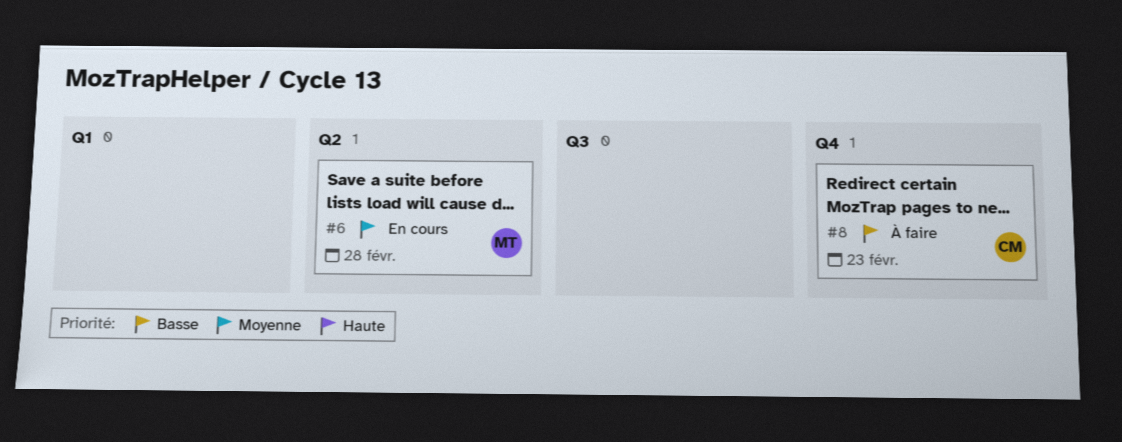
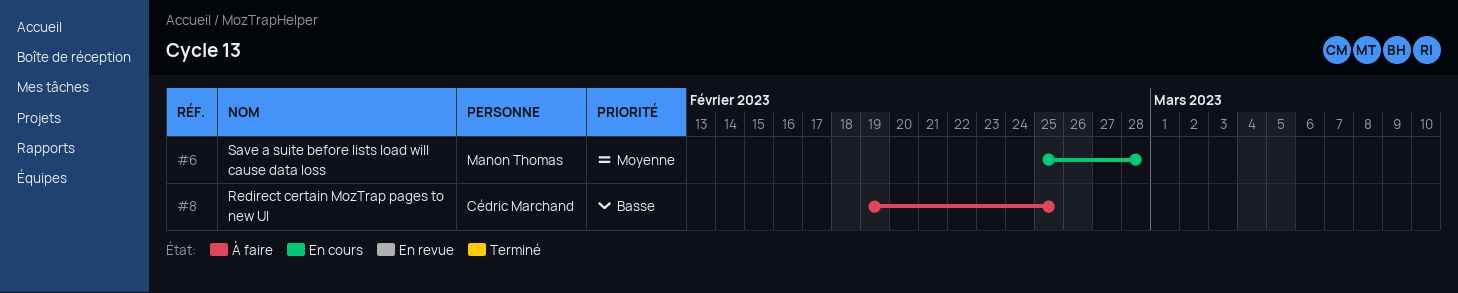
#8, due: Feb 23 -> Feb 25

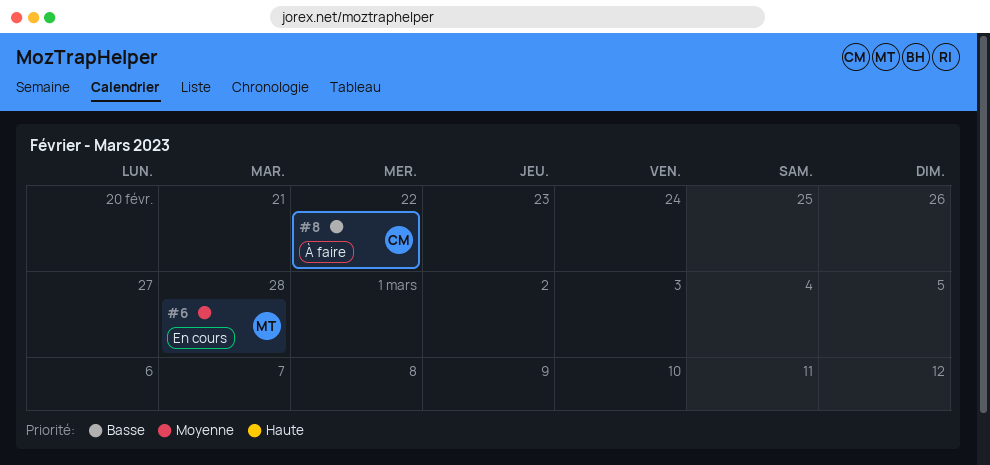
#8, due: Feb 25 -> Feb 22

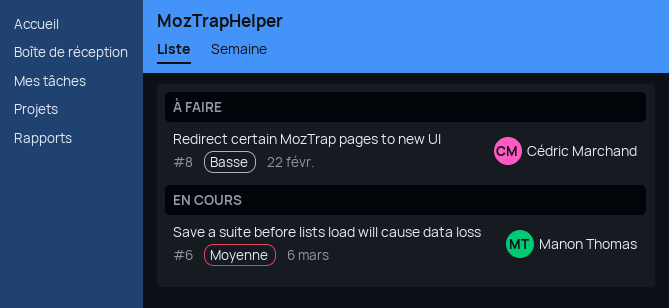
#6, due: Feb 28 -> Mar 6

